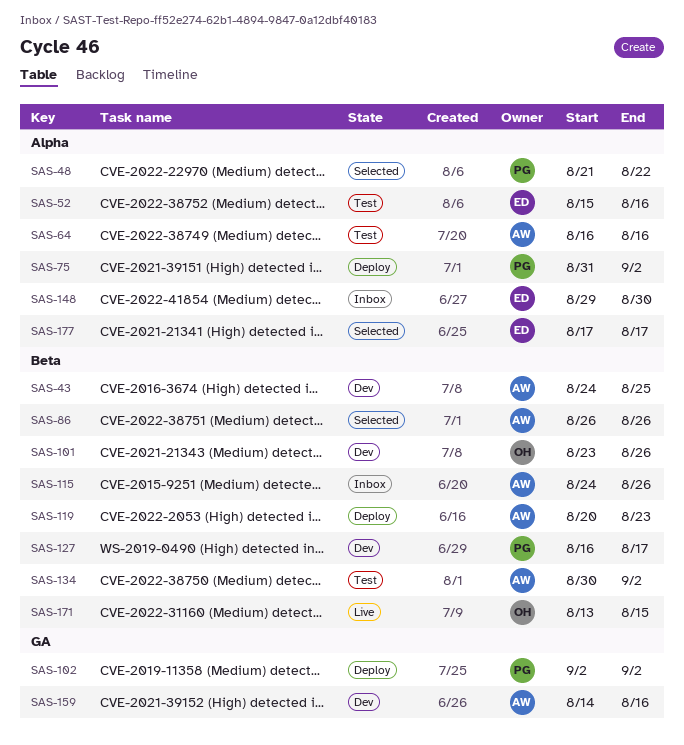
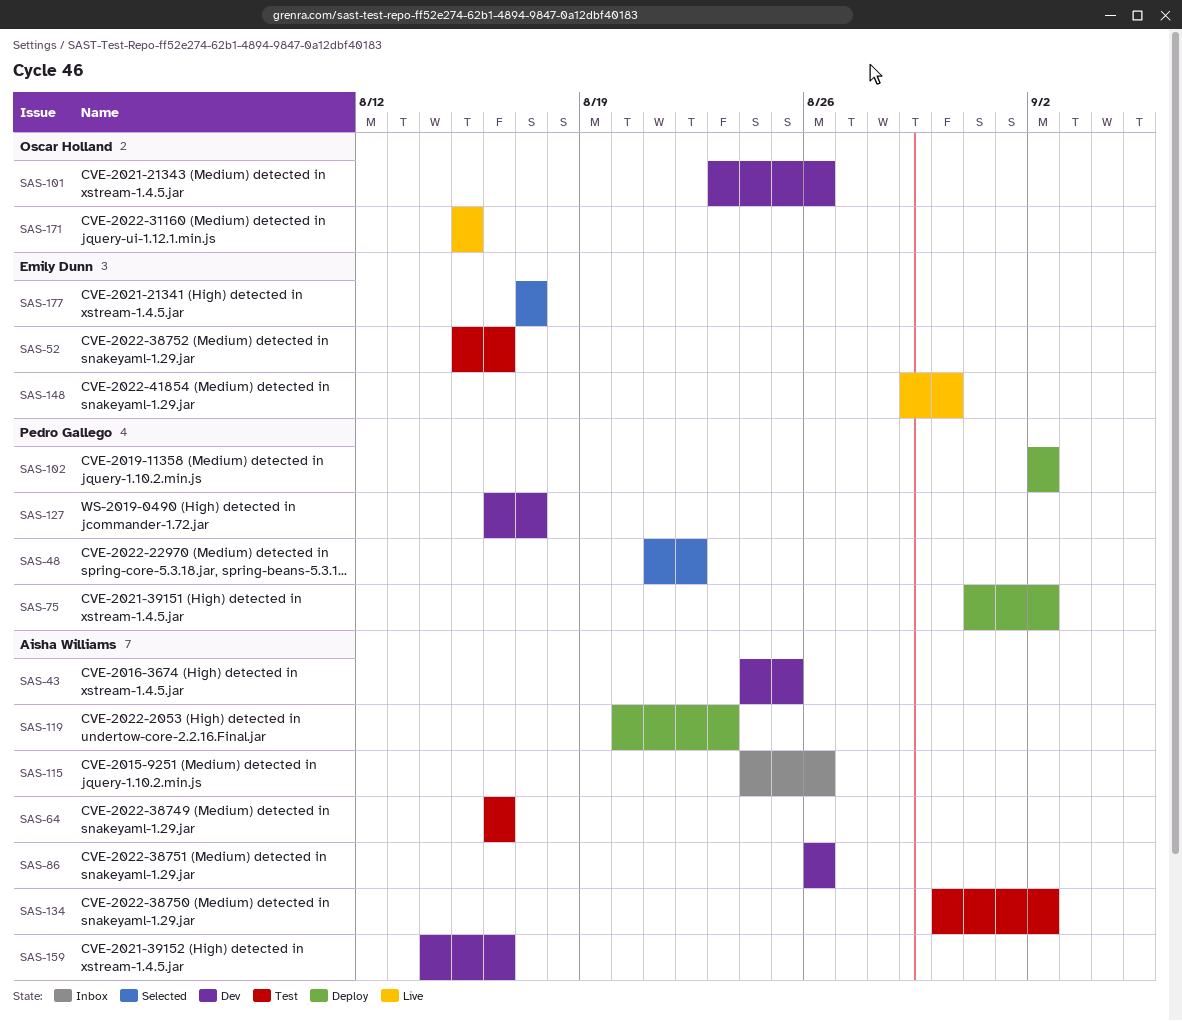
SAS-86, status: Selected -> Dev
SAS-148, status: Inbox -> Live
SAS-171, start: Aug 13 -> Aug 15

